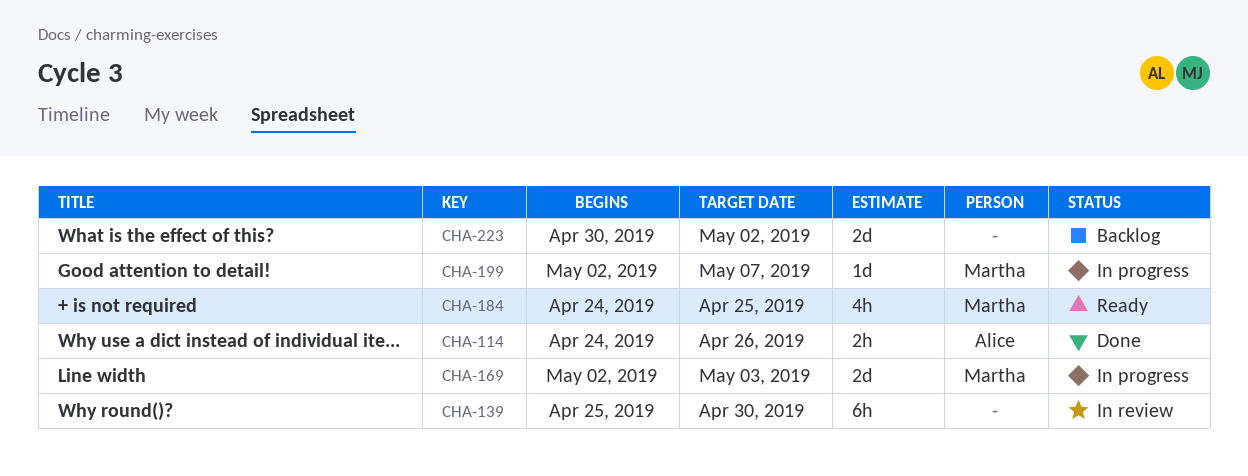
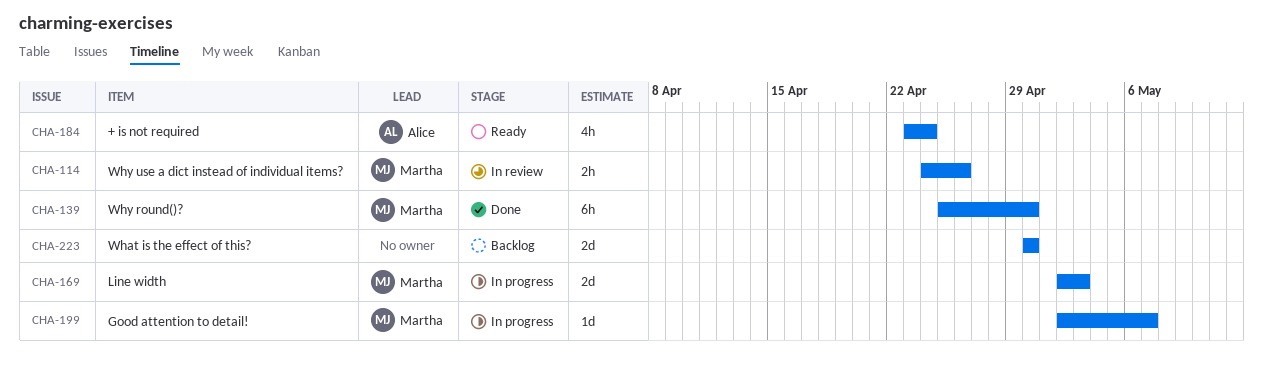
CHA-114, status: Done -> In review
CHA-114, owner: Alice -> Martha
CHA-139, status: In review -> Done
CHA-139, owner: none -> Martha
CHA-184, owner: Martha -> Alice
CHA-184, start: Apr 24 -> Apr 23
CHA-184, due: Apr 25 -> Apr 24
CHA-223, due: May 2 -> Apr 30

